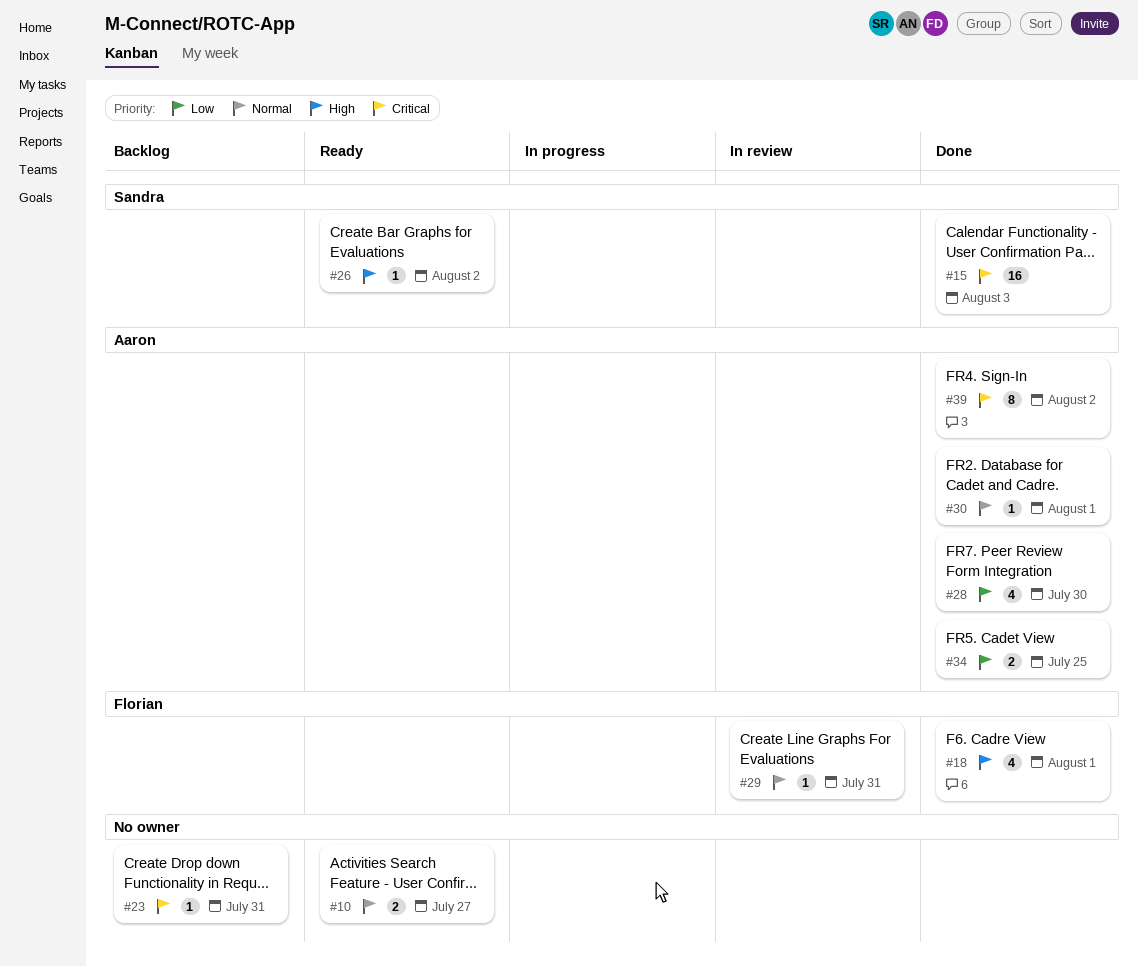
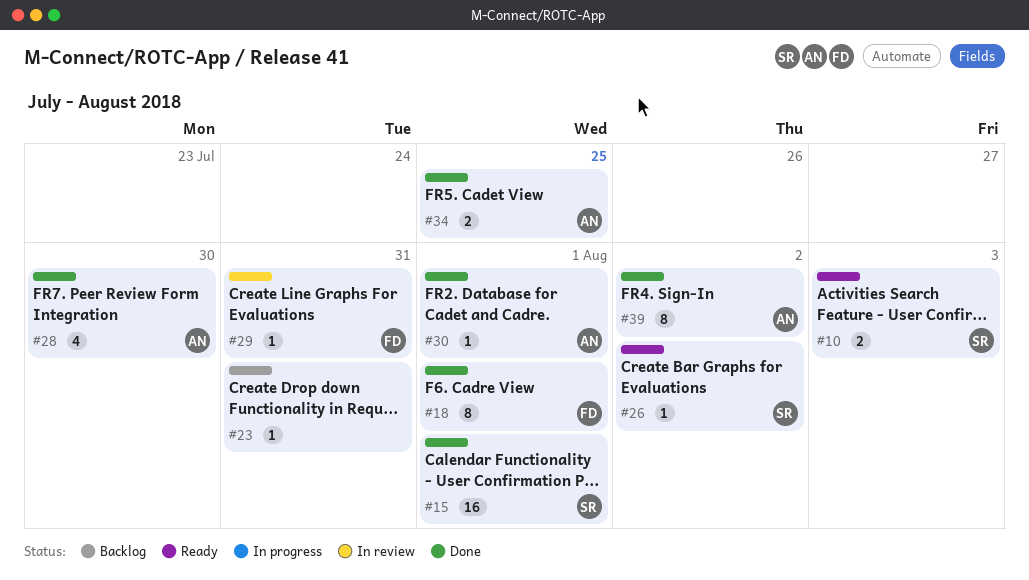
#10, owner: none -> Sandra
#10, due: Jul 27 -> Aug 3
#15, due: Aug 3 -> Aug 1
#18, estimate: 4 -> 8

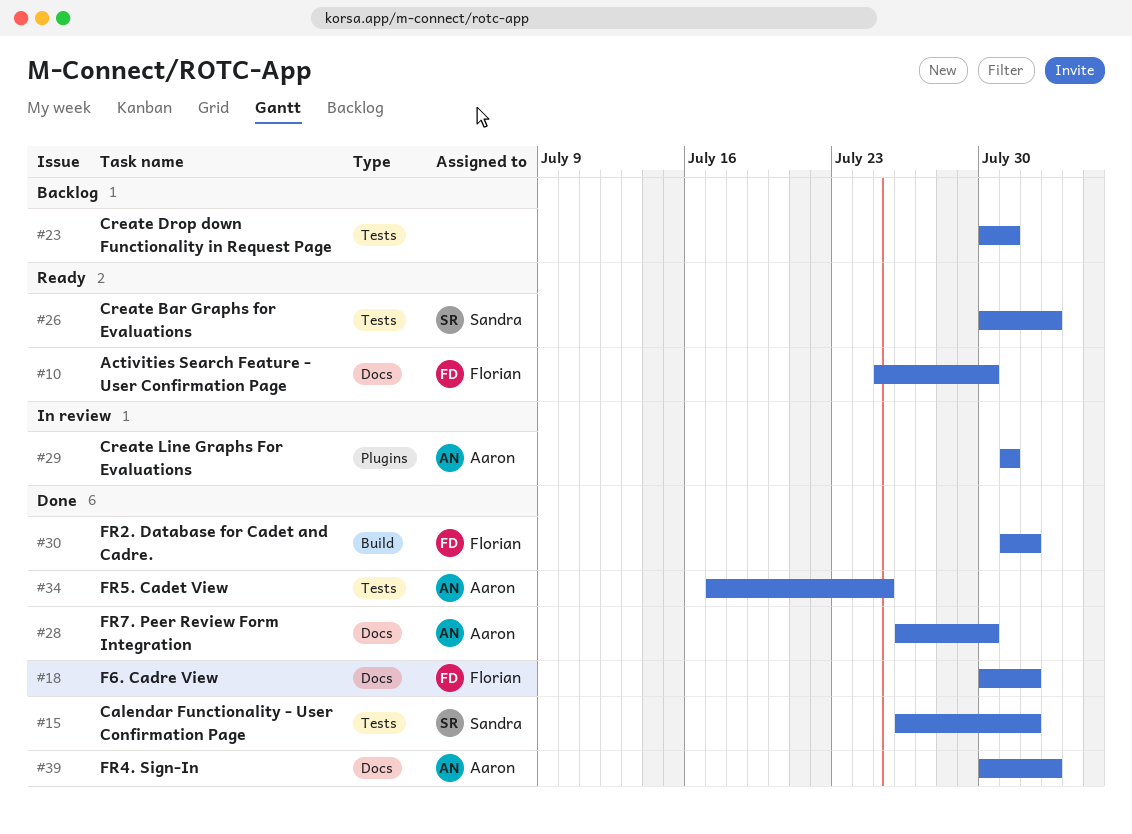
#10, owner: Sandra -> Florian
#10, due: Aug 3 -> Jul 30
#29, owner: Florian -> Aaron
#30, owner: Aaron -> Florian

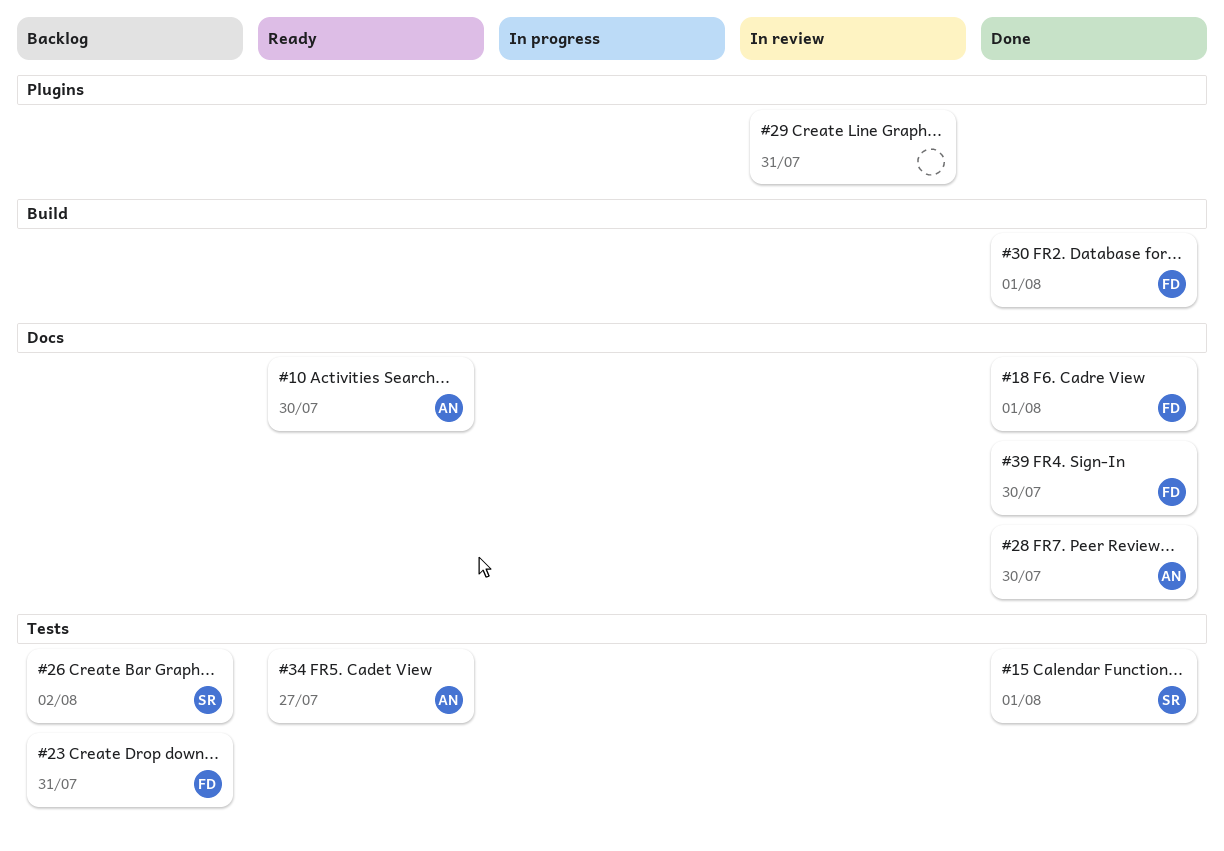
#10, owner: Florian -> Aaron
#23, owner: none -> Florian
#26, status: Ready -> Backlog
#29, owner: Aaron -> none
#34, status: Done -> Ready
#34, due: Jul 25 -> Jul 27
#39, owner: Aaron -> Florian
#39, due: Aug 2 -> Jul 30

